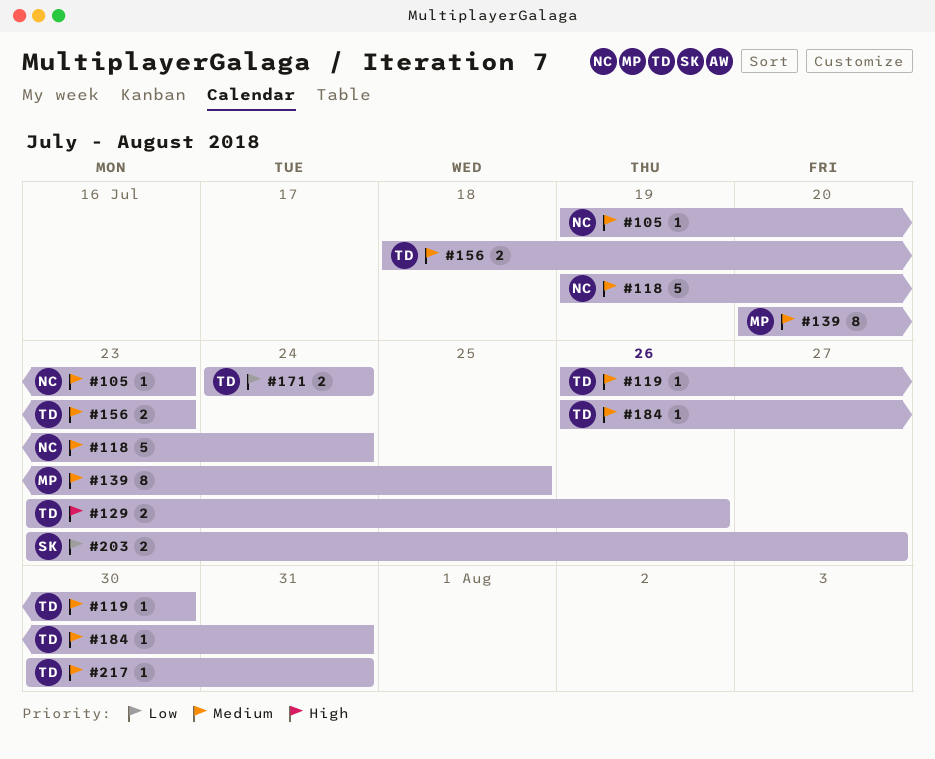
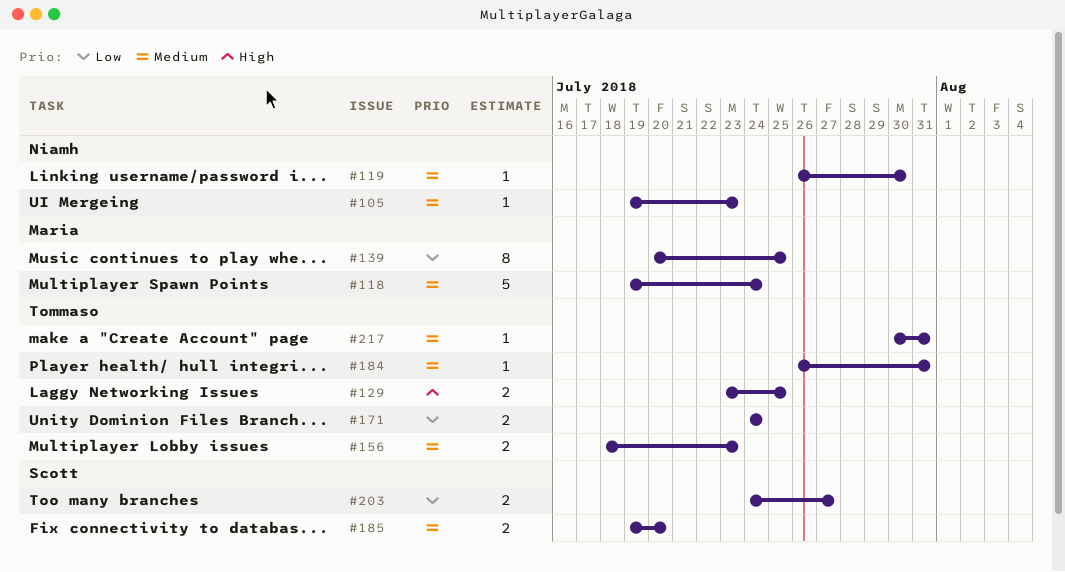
#118, owner: Niamh -> Maria
#119, owner: Tommaso -> Niamh
#129, due: Jul 26 -> Jul 25
#139, priority: Medium -> Low
#185: none -> present
#203, start: Jul 23 -> Jul 24

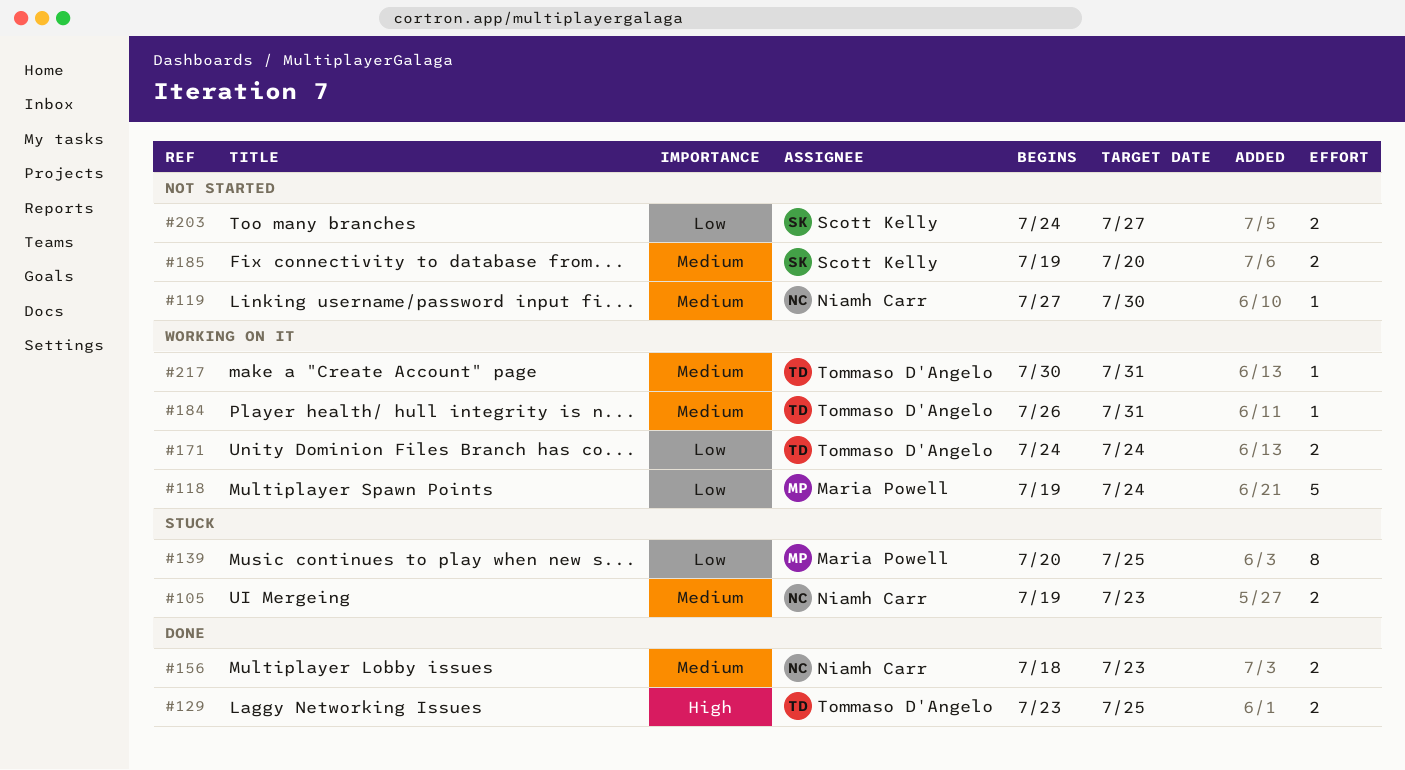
#105, estimate: 1 -> 2
#118, priority: Medium -> Low
#119, start: Jul 26 -> Jul 27
#156, owner: Tommaso D'Angelo -> Niamh Carr

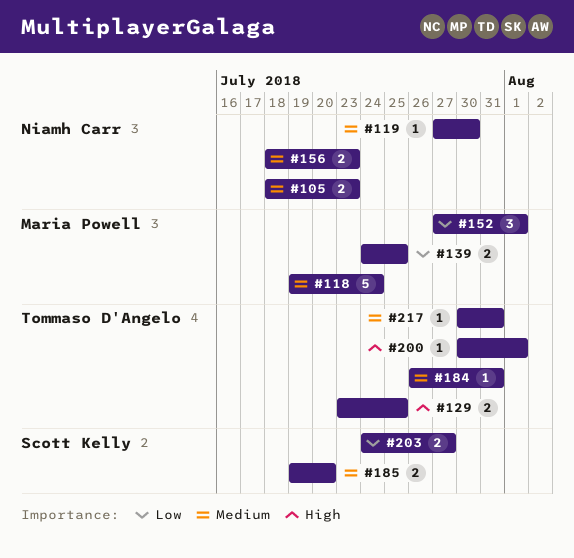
#105, start: Jul 19 -> Jul 18
#118, priority: Low -> Medium
#139, estimate: 8 -> 2
#139, start: Jul 20 -> Jul 24
#152: none -> present
#171: present -> none
#200: none -> present

